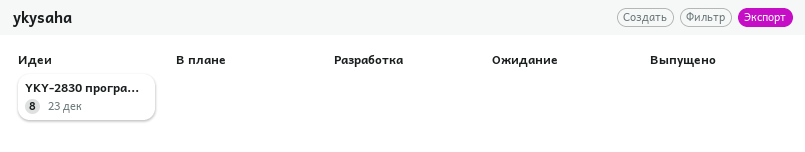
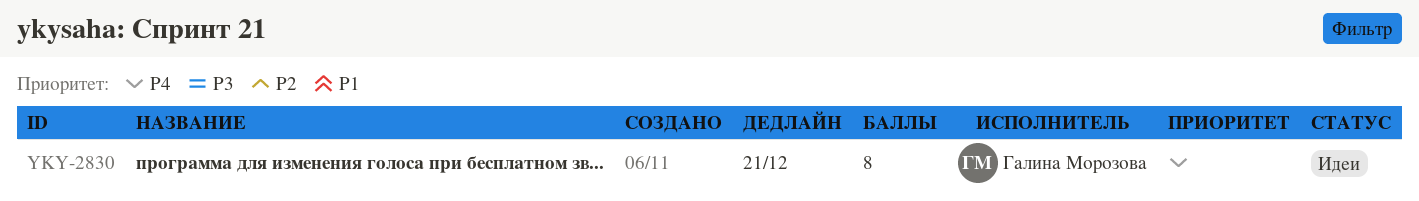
YKY-2830, due: Dec 23 -> Dec 21

